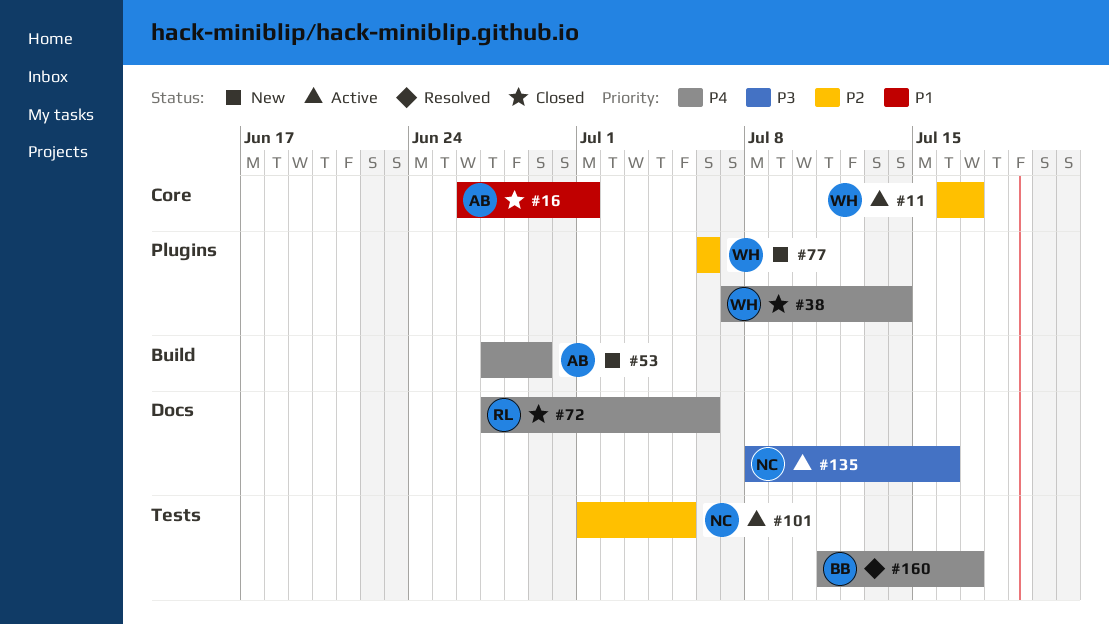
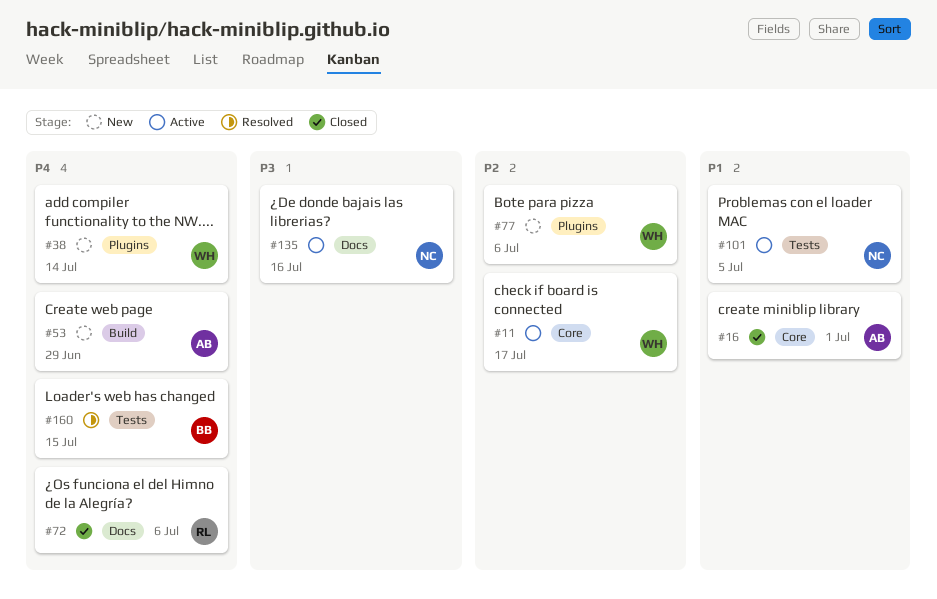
#38, status: Closed -> New
#101, priority: P2 -> P1
#160, due: Jul 17 -> Jul 15

